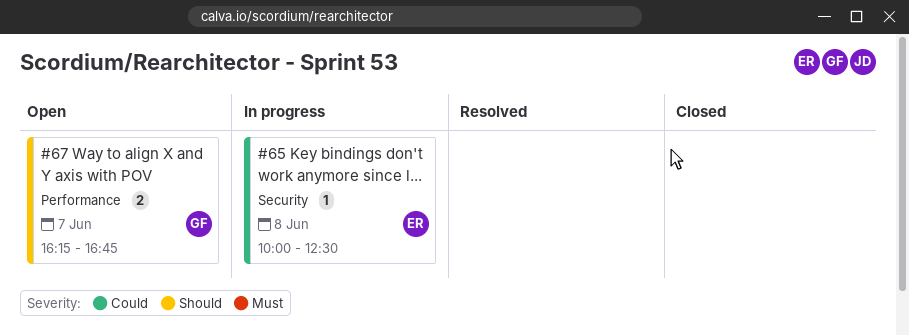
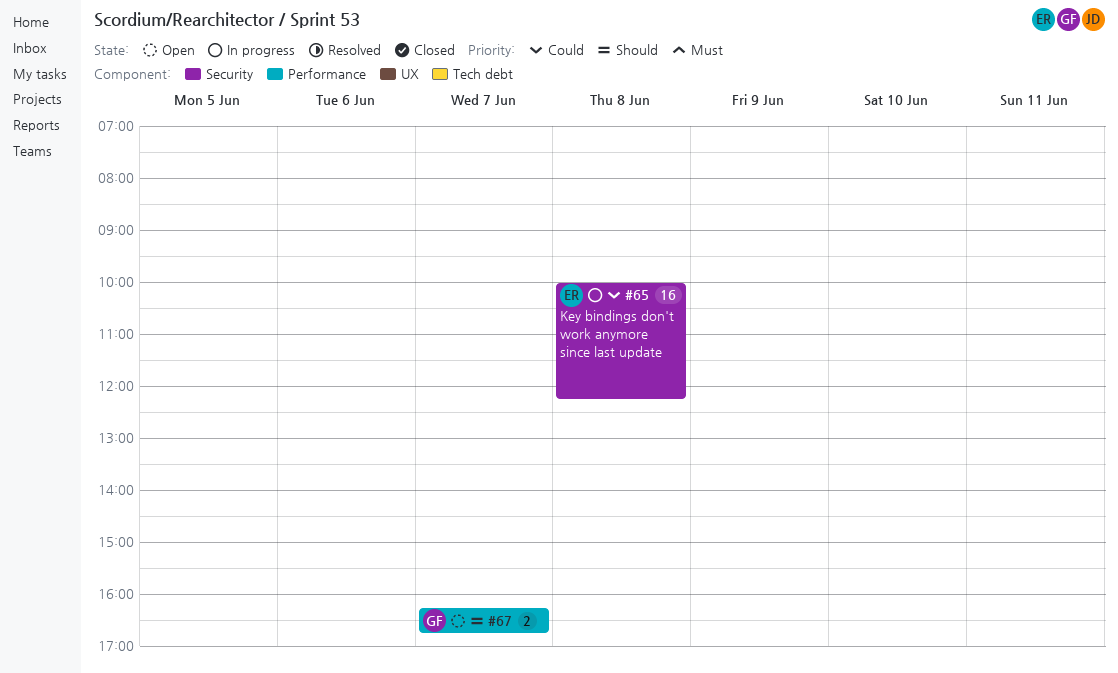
#65, estimate: 1 -> 16
#65, ends: 12:30 -> 12:15

